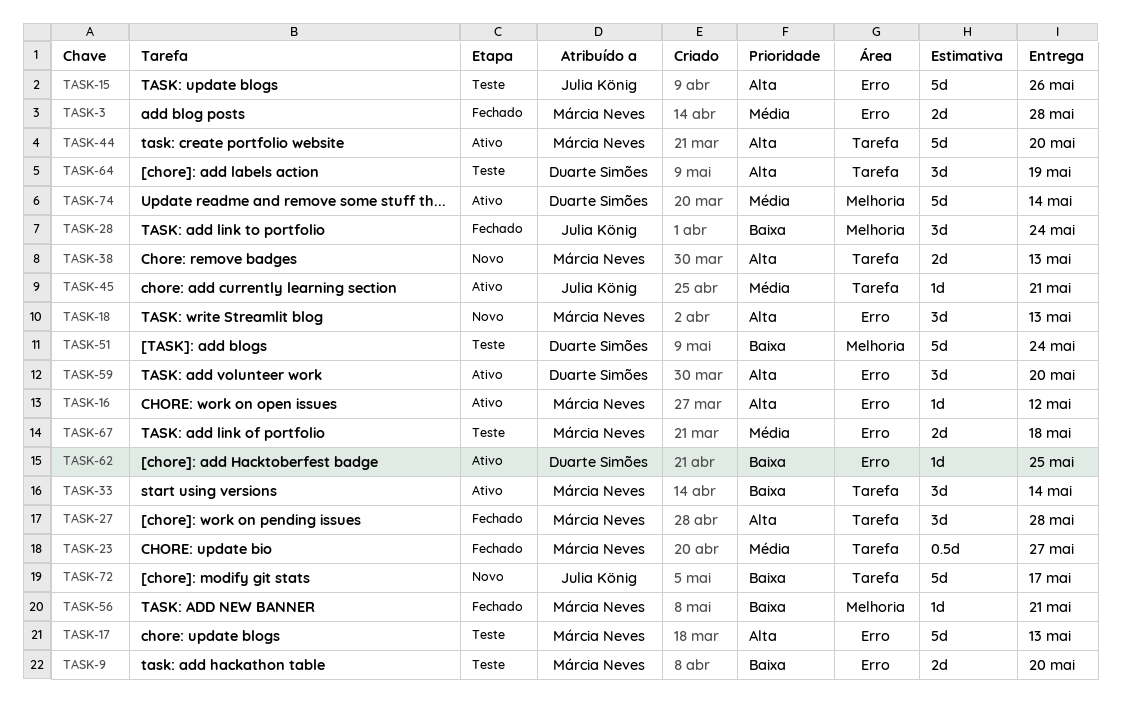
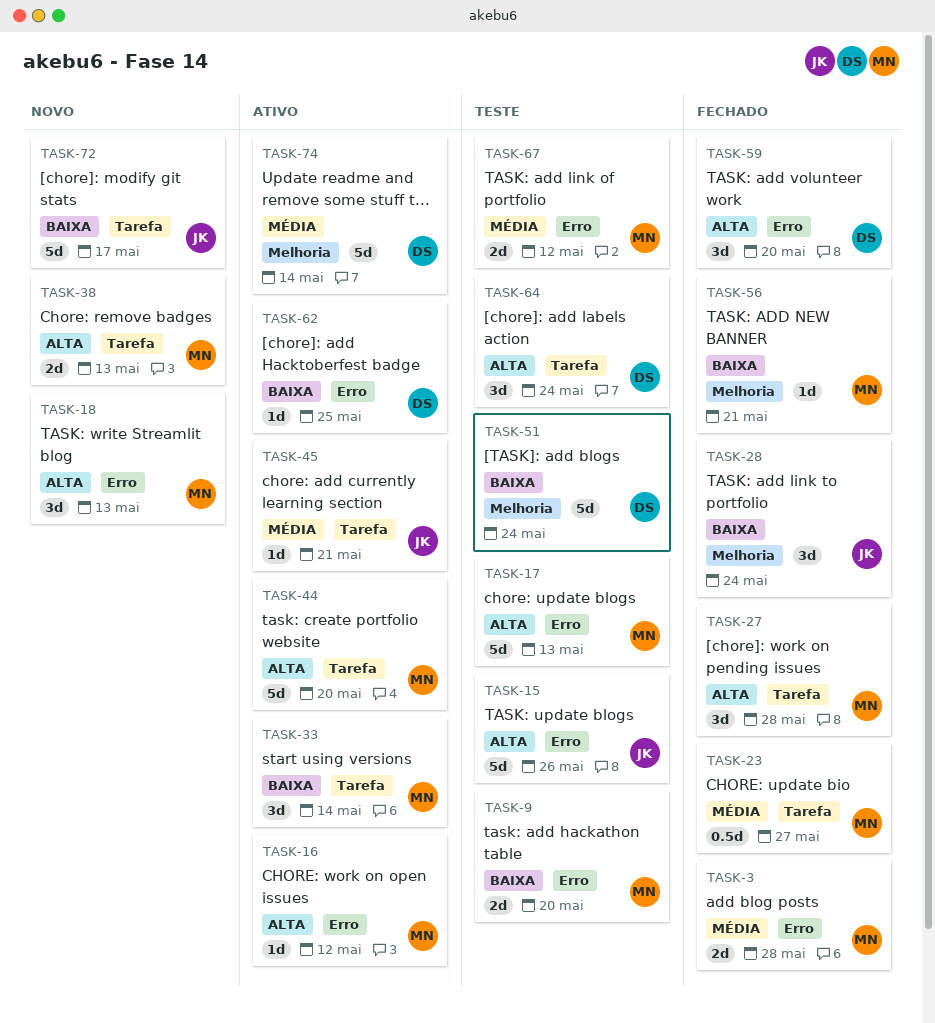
TASK-59, status: Ativo -> Fechado
TASK-64, due: May 19 -> May 24
TASK-67, due: May 18 -> May 12

